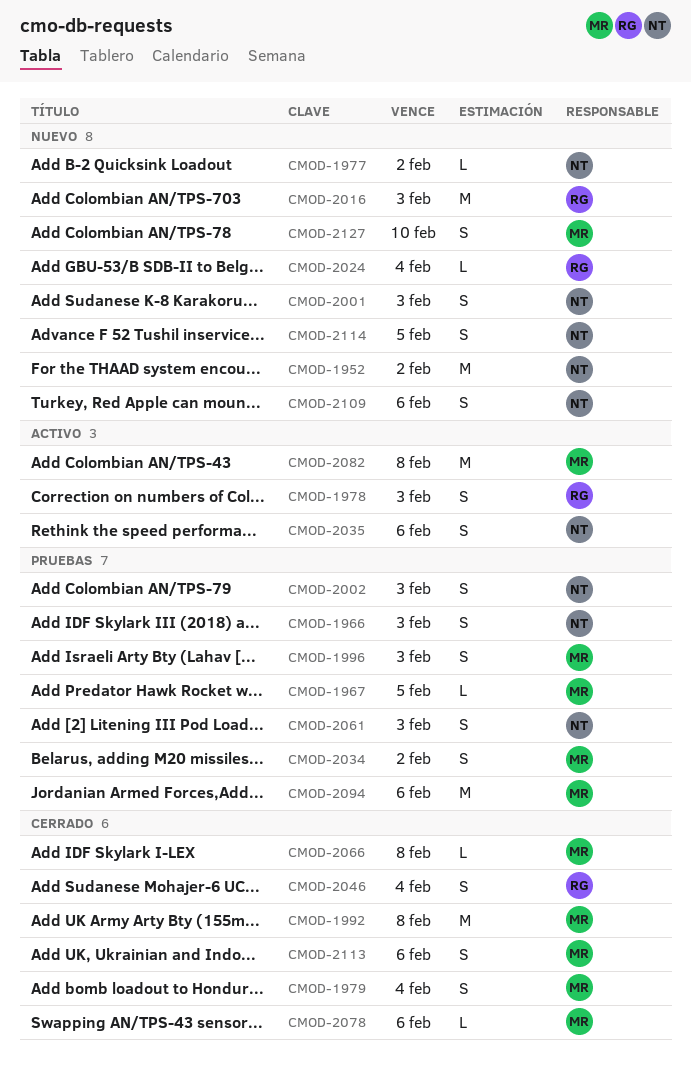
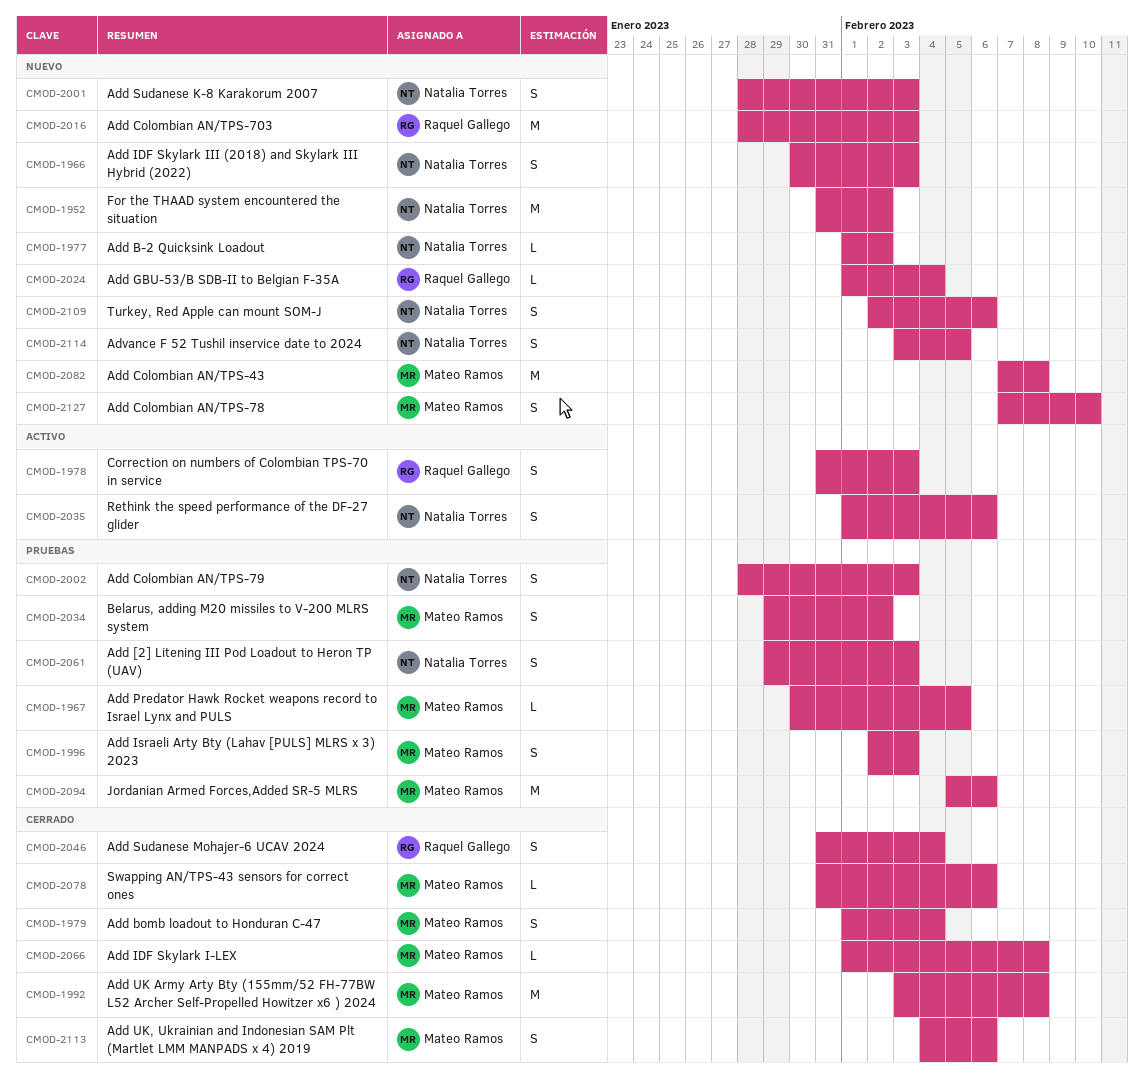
CMOD-1966, status: Pruebas -> Nuevo
CMOD-2082, status: Activo -> Nuevo

